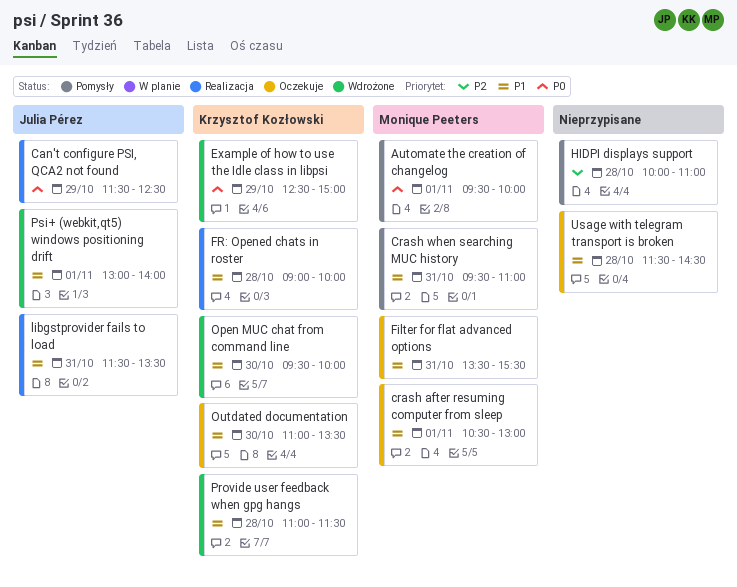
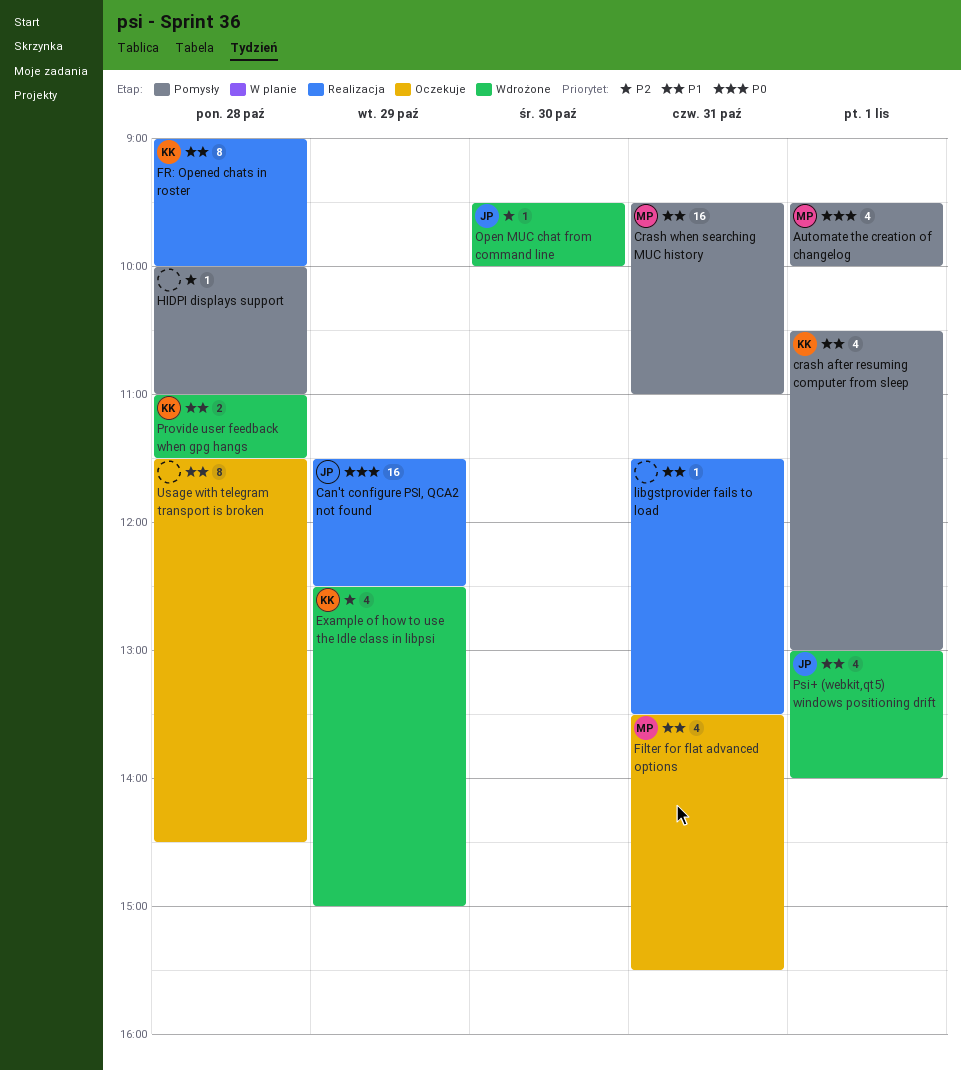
crash after resuming computer from sleep, status: Oczekuje -> Pomysły
crash after resuming computer from sleep, owner: Monique Peeters -> Krzysztof Kozłowski
Example of how to use the Idle class in libpsi, priority: P0 -> P2
libgstprovider fails to load, owner: Julia Pérez -> none
Open MUC chat from command line, owner: Krzysztof Kozłowski -> Julia Pérez
Open MUC chat from command line, priority: P1 -> P2
Outdated documentation: present -> none

